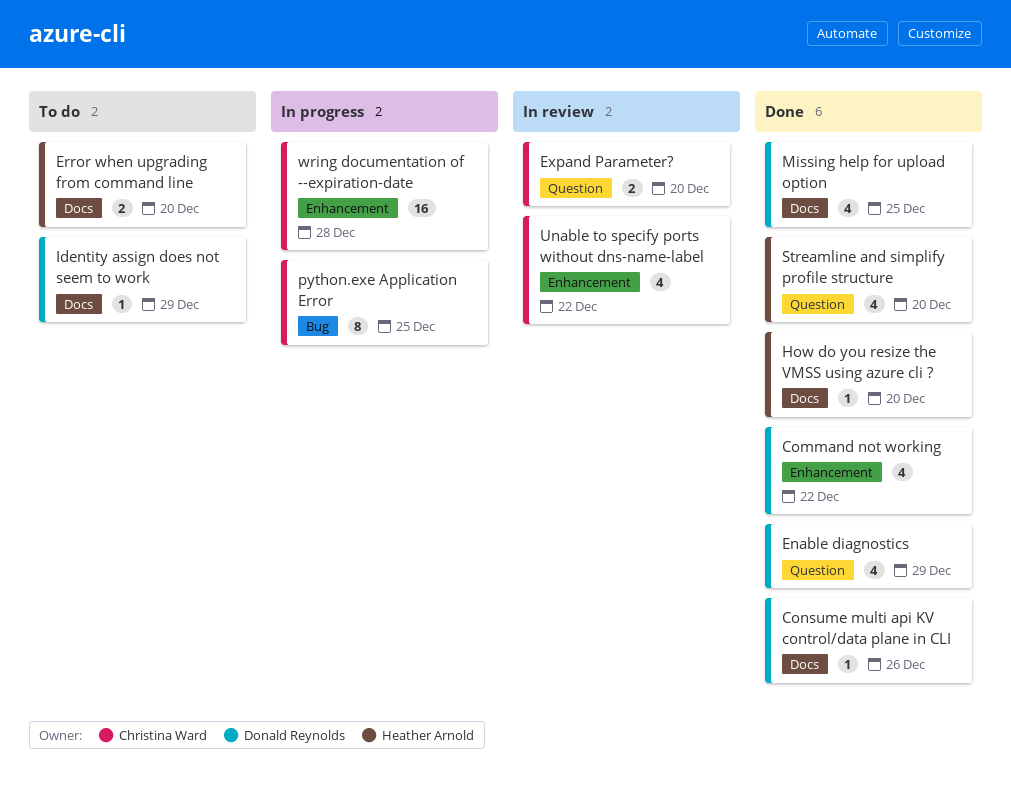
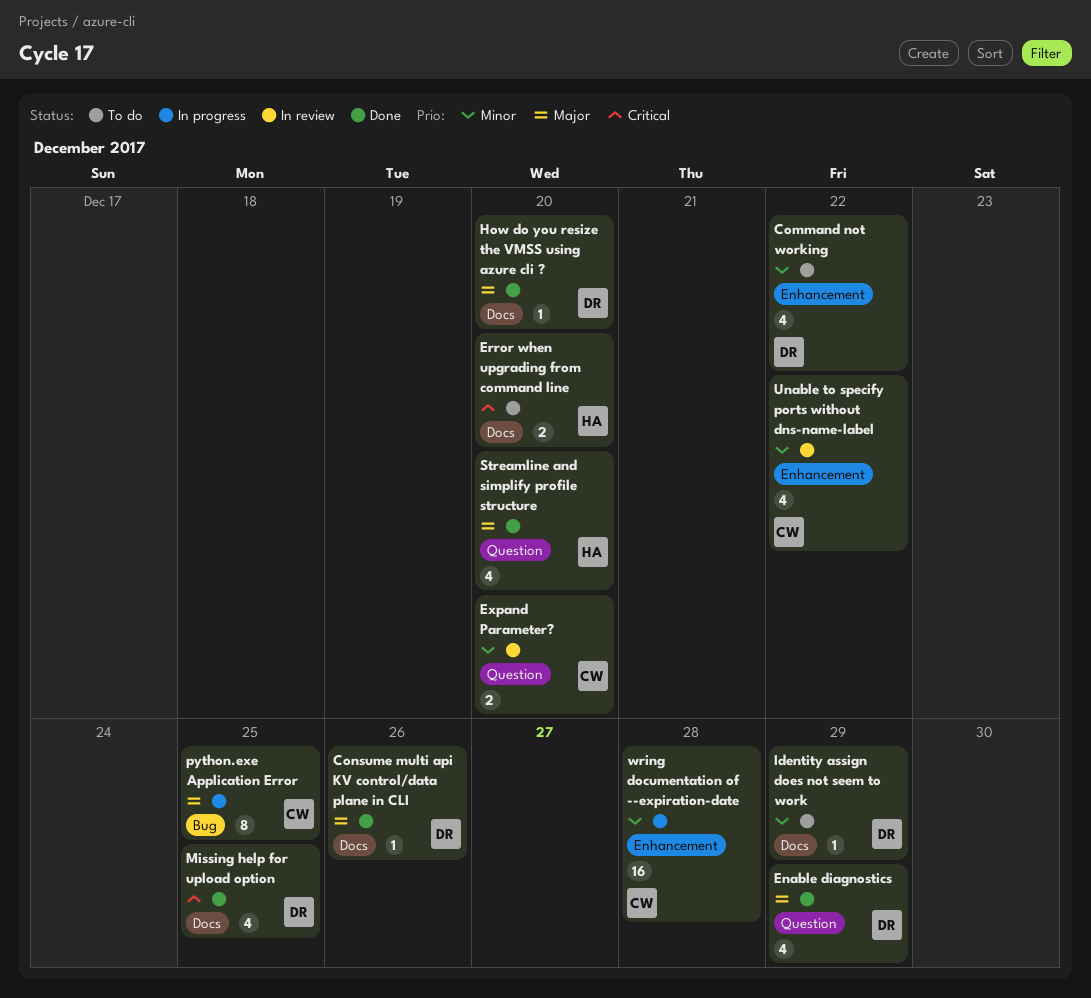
Command not working, status: Done -> To do
How do you resize the VMSS using azure cli ?, owner: Heather Arnold -> Donald Reynolds

